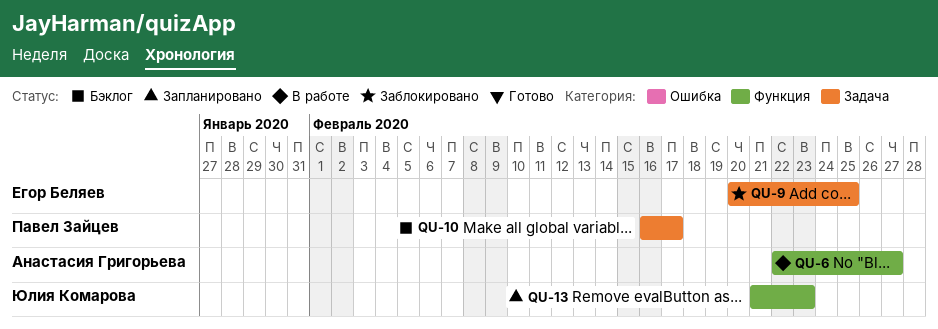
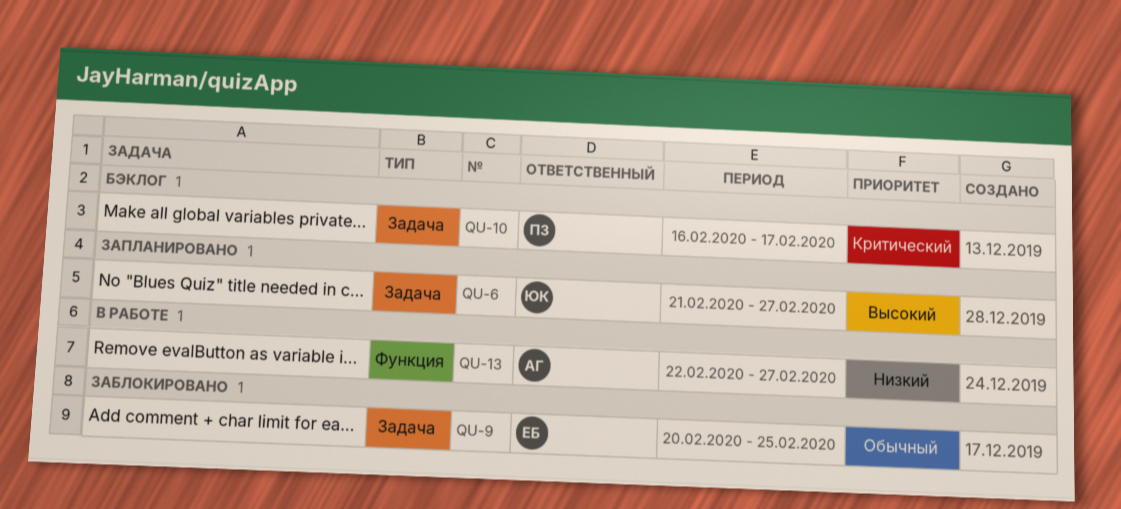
QU-6, status: В работе -> Запланировано
QU-6, owner: Анастасия Григорьева -> Юлия Комарова
QU-6, label: Функция -> Задача
QU-6, start: Feb 22 -> Feb 21
QU-13, status: Запланировано -> В работе
QU-13, owner: Юлия Комарова -> Анастасия Григорьева
QU-13, start: Feb 21 -> Feb 22
QU-13, due: Feb 23 -> Feb 27

